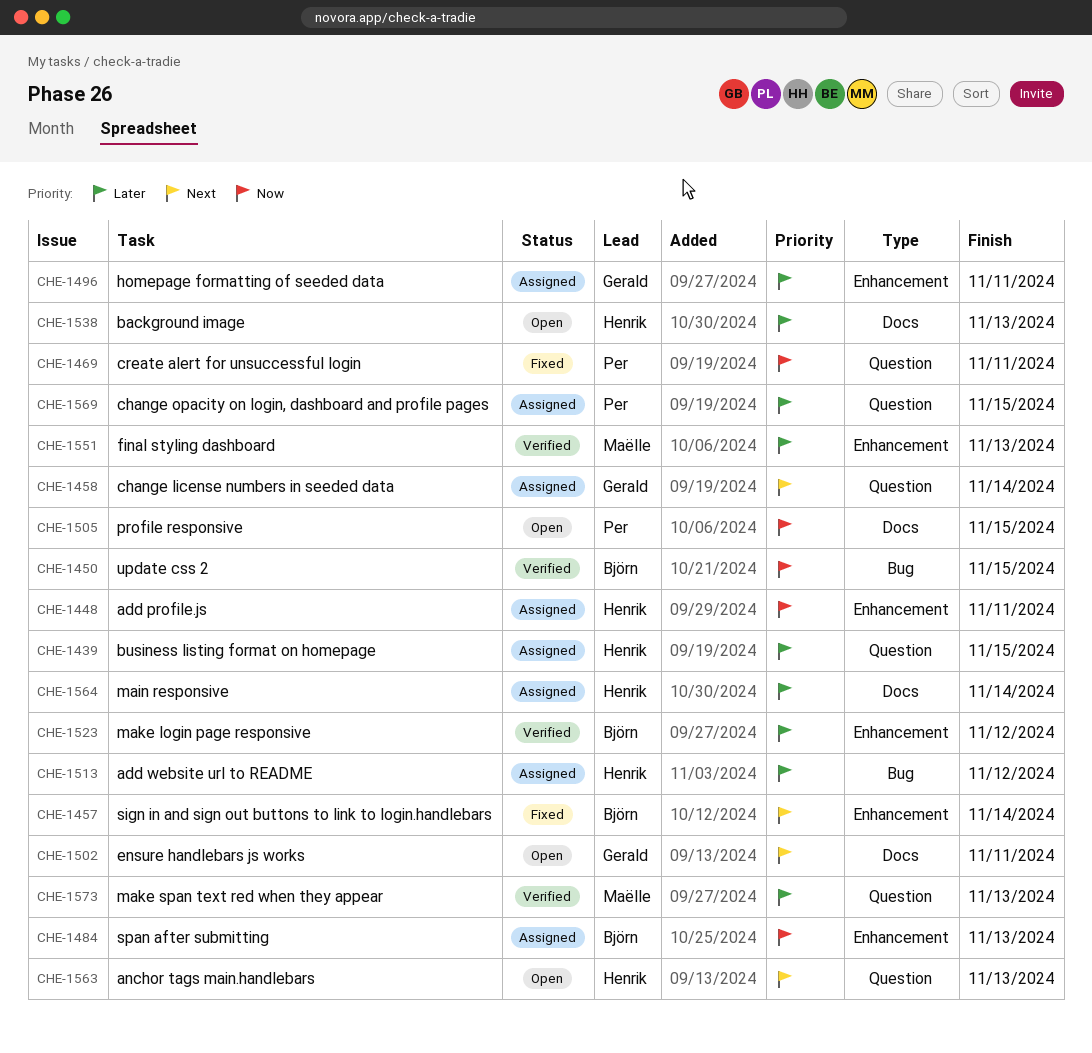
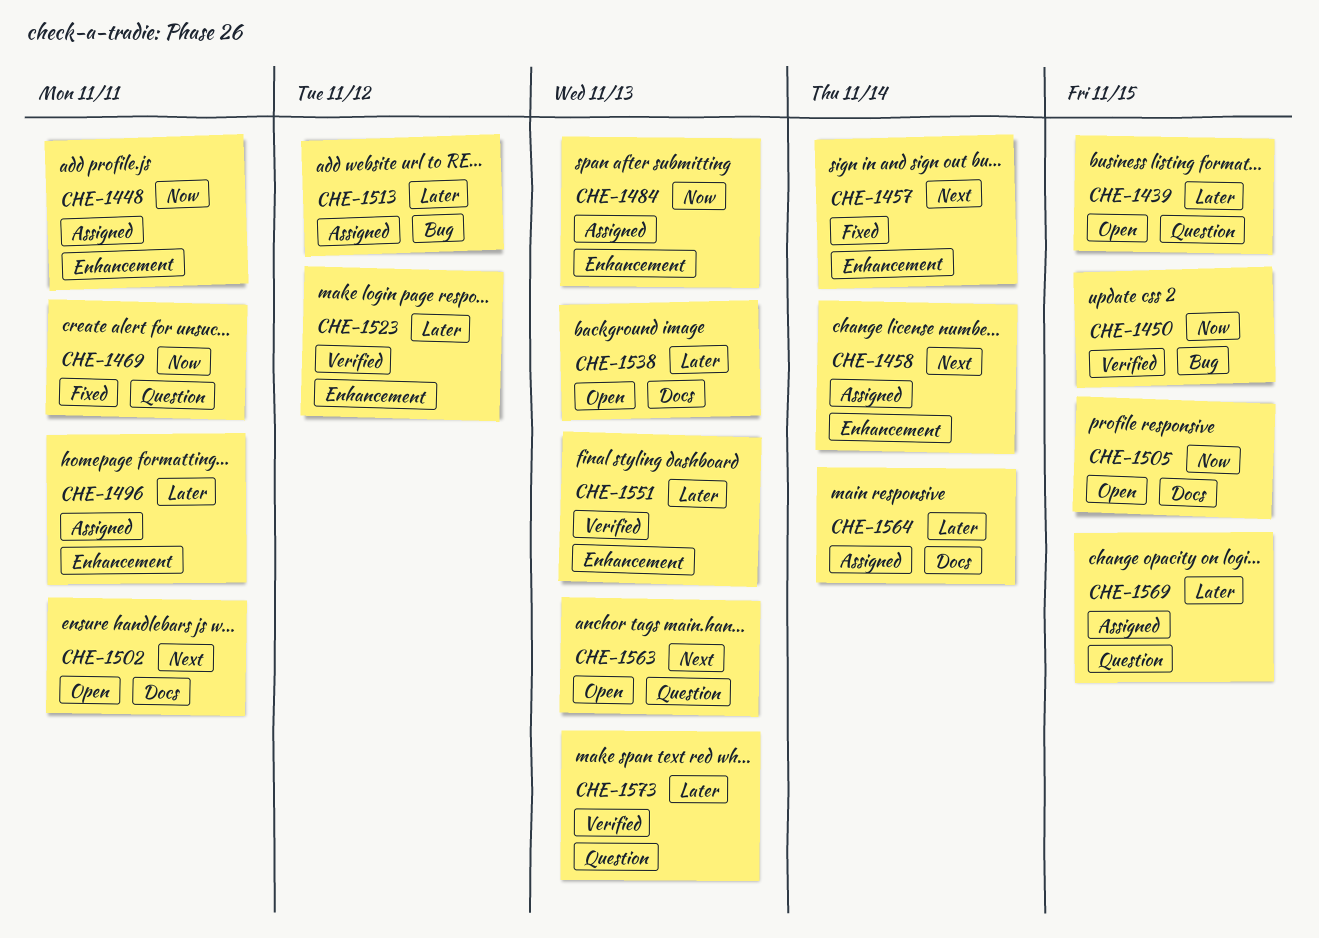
CHE-1439, status: Assigned -> Open
CHE-1458, label: Question -> Enhancement

